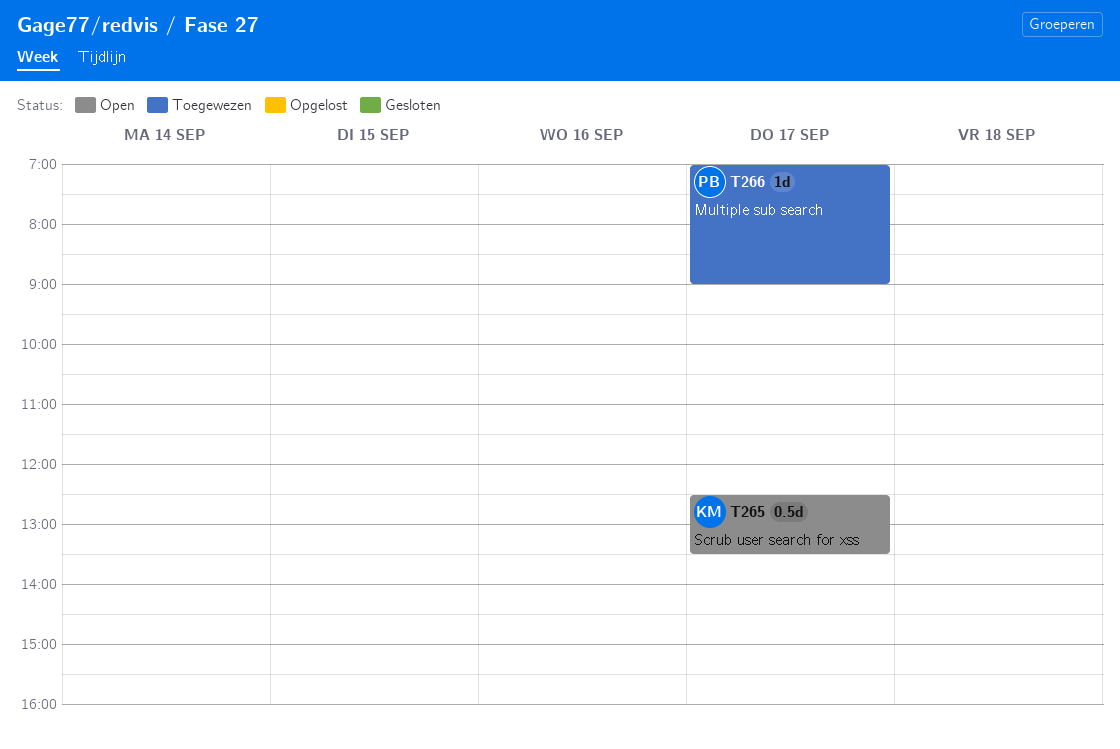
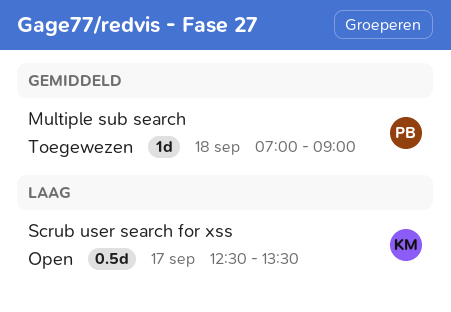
Multiple sub search, day: Sep 17 -> Sep 18

